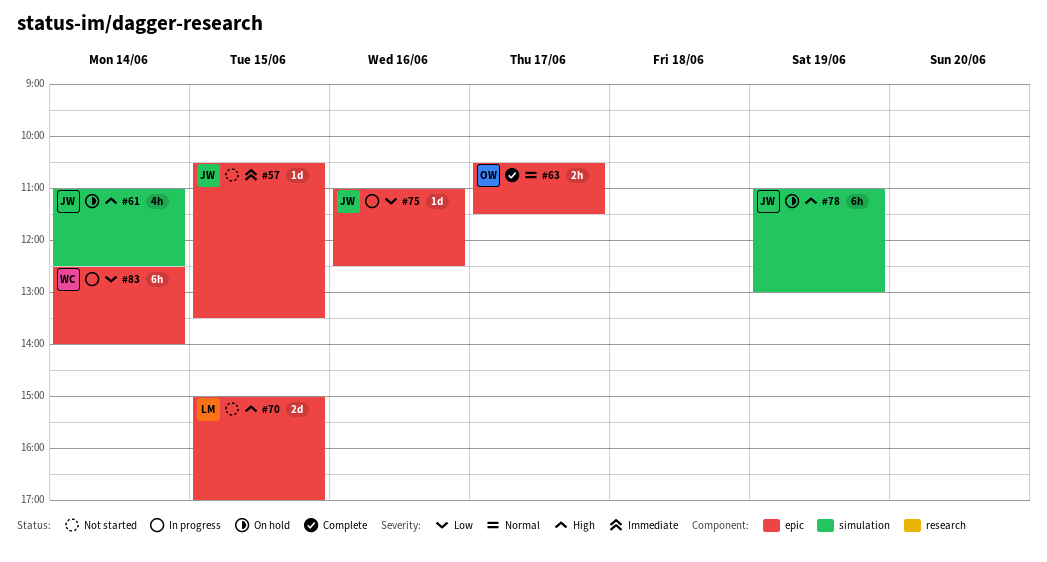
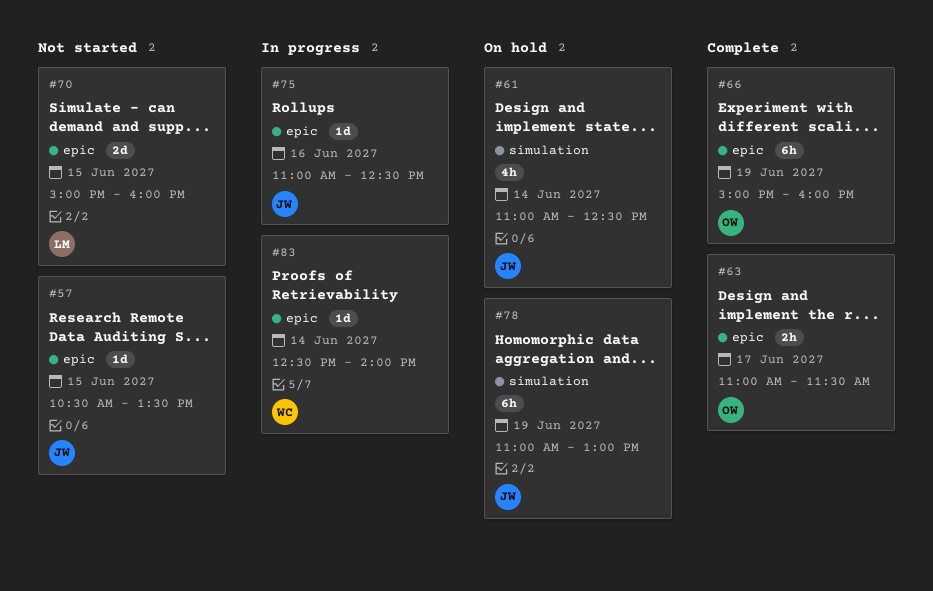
#63, begins: 10:30 -> 11:00
#66: none -> present
#70, ends: 17:00 -> 16:00
#83, estimate: 6h -> 1d

